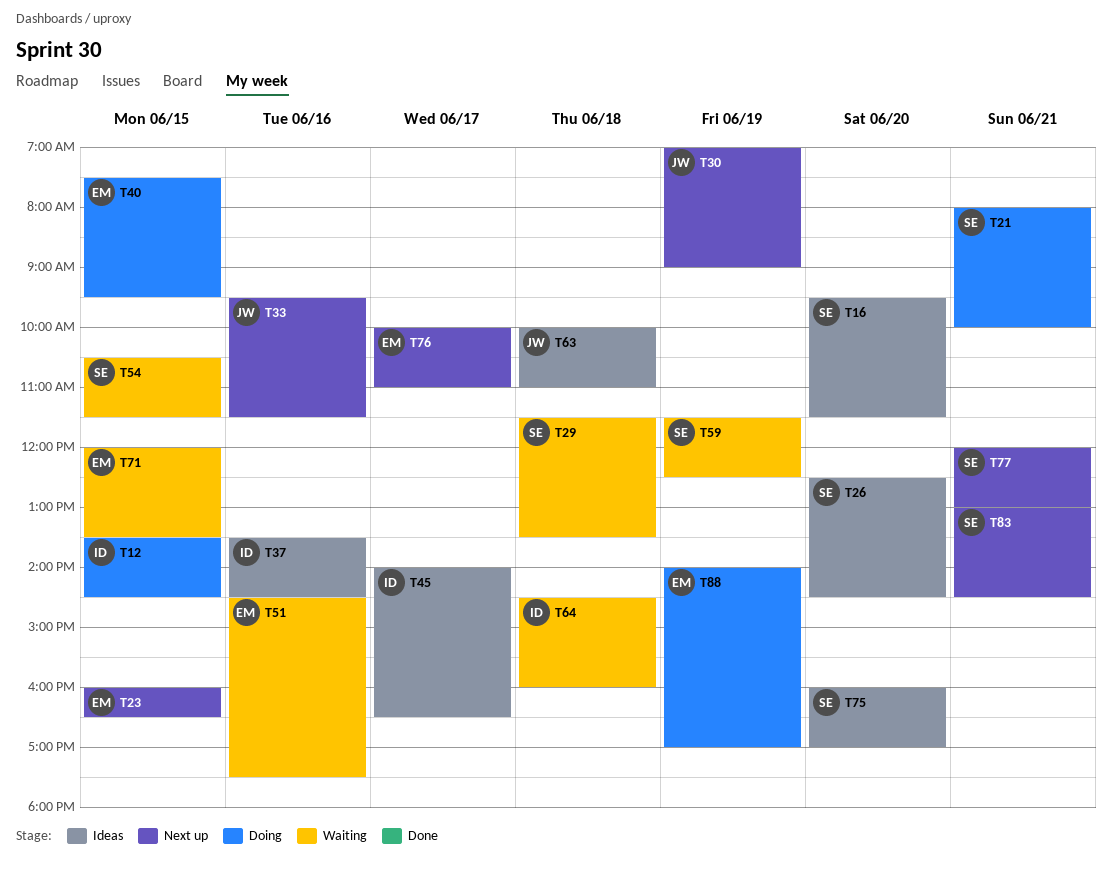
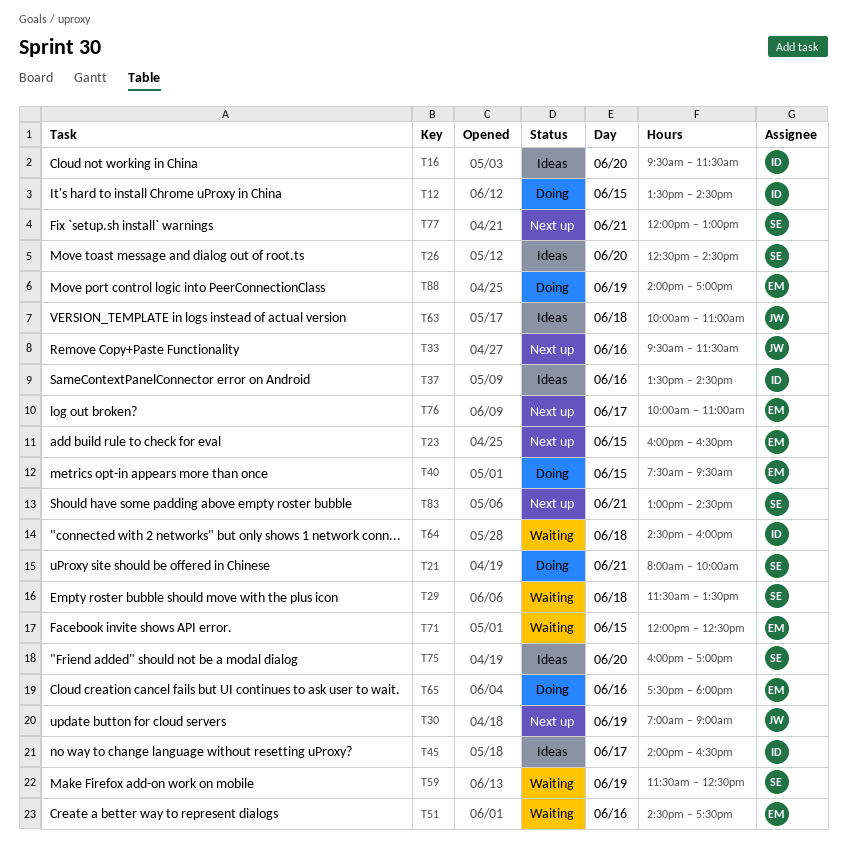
T16, owner: SE -> ID
T54: present -> none
T65: none -> present
T71, ends: 13:30 -> 12:30

